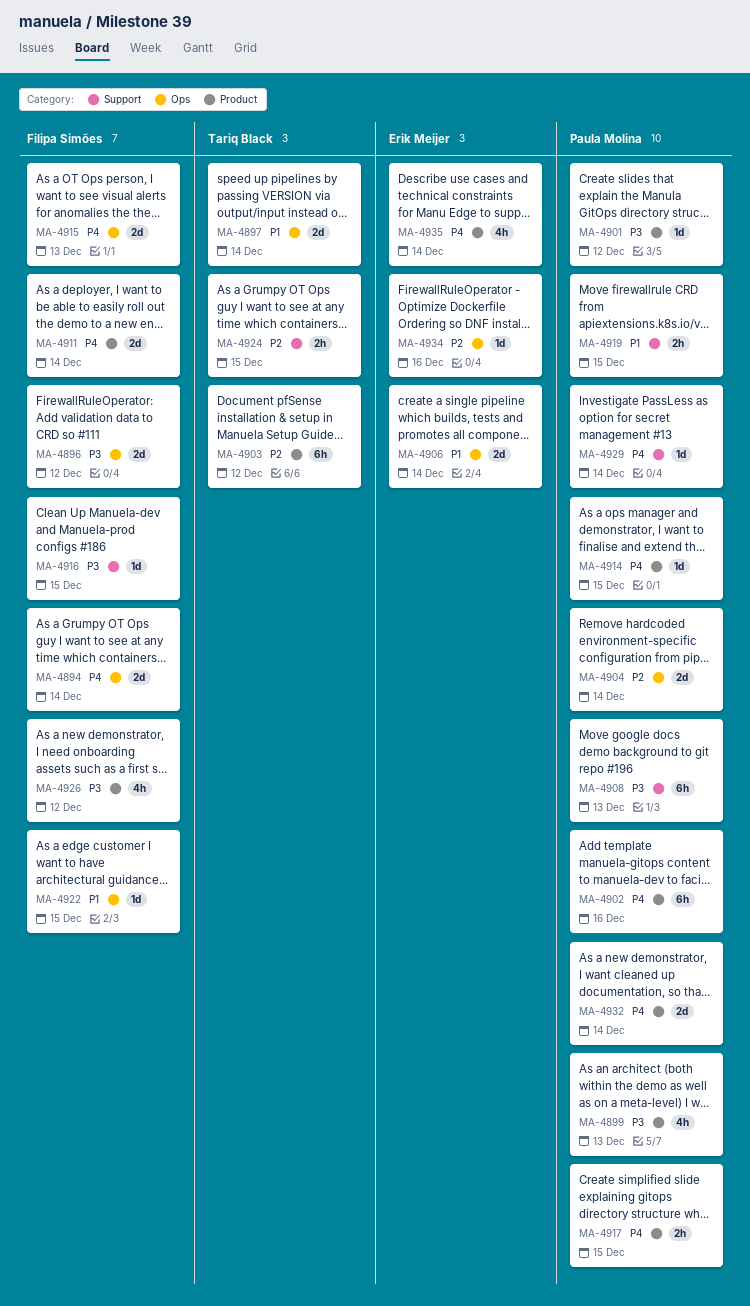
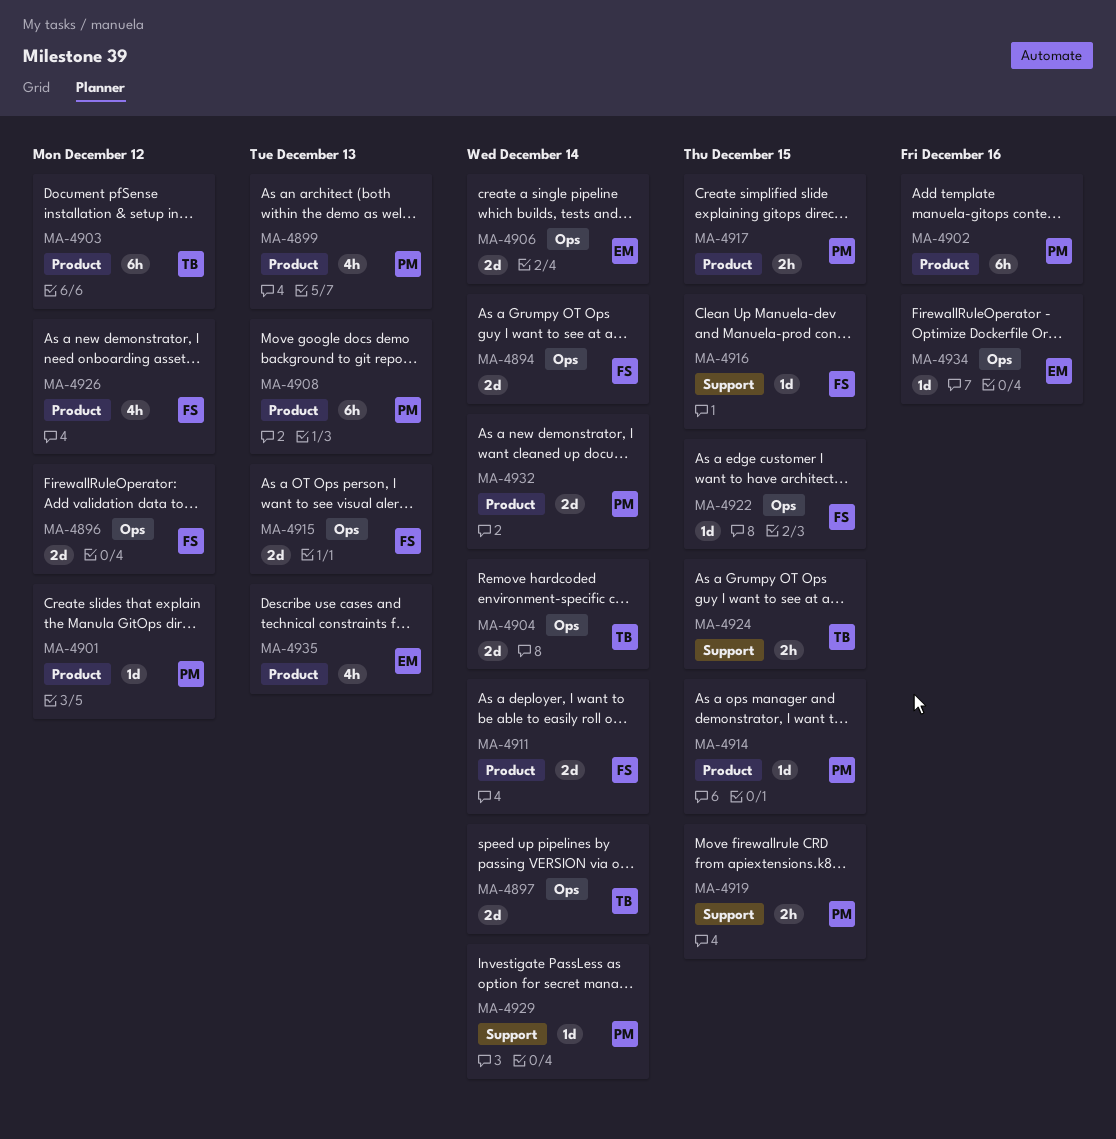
MA-4904, owner: Paula Molina -> Tariq Black
MA-4908, label: Support -> Product
MA-4935, due: Dec 14 -> Dec 13

